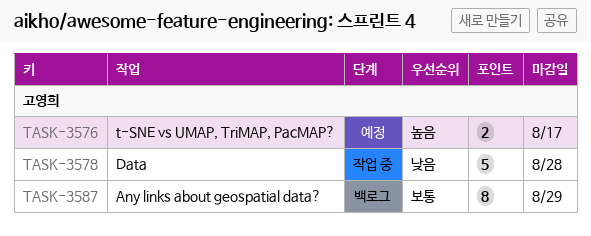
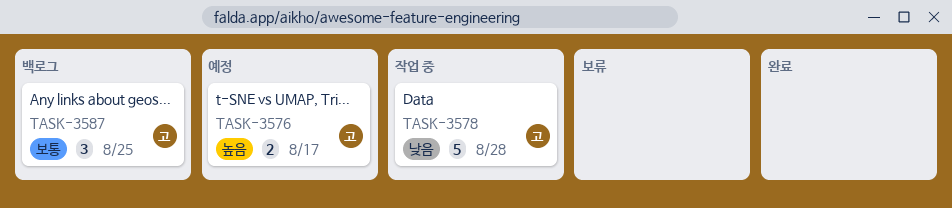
TASK-3587, estimate: 8 -> 3
TASK-3587, due: Aug 29 -> Aug 25

